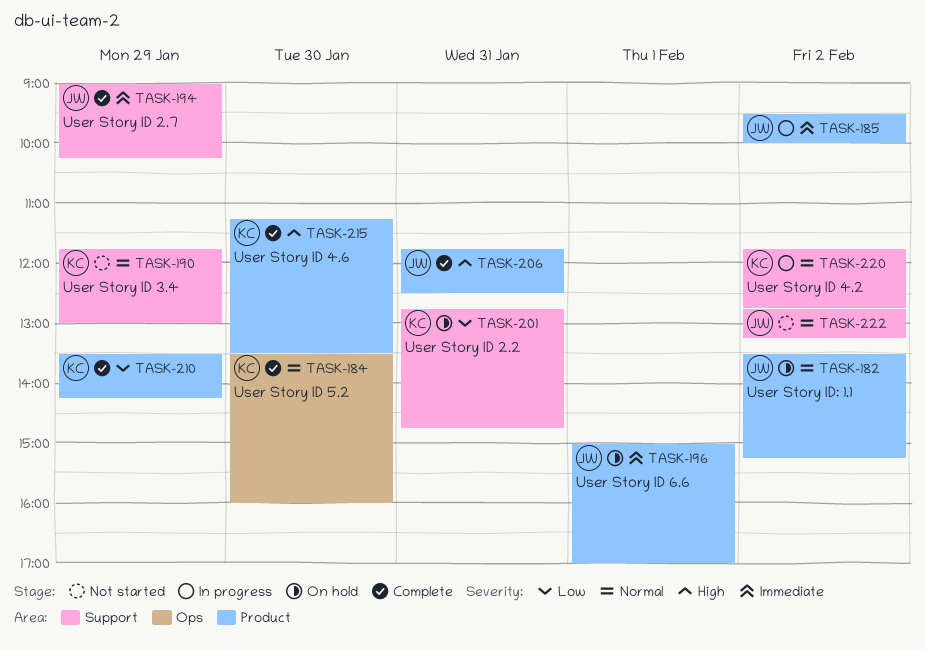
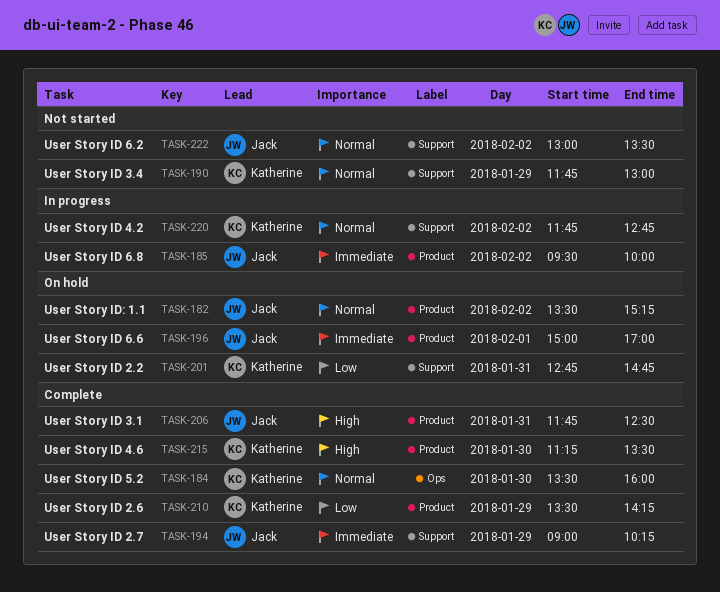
TASK-222, begins: 12:45 -> 13:00
TASK-222, ends: 13:15 -> 13:30

